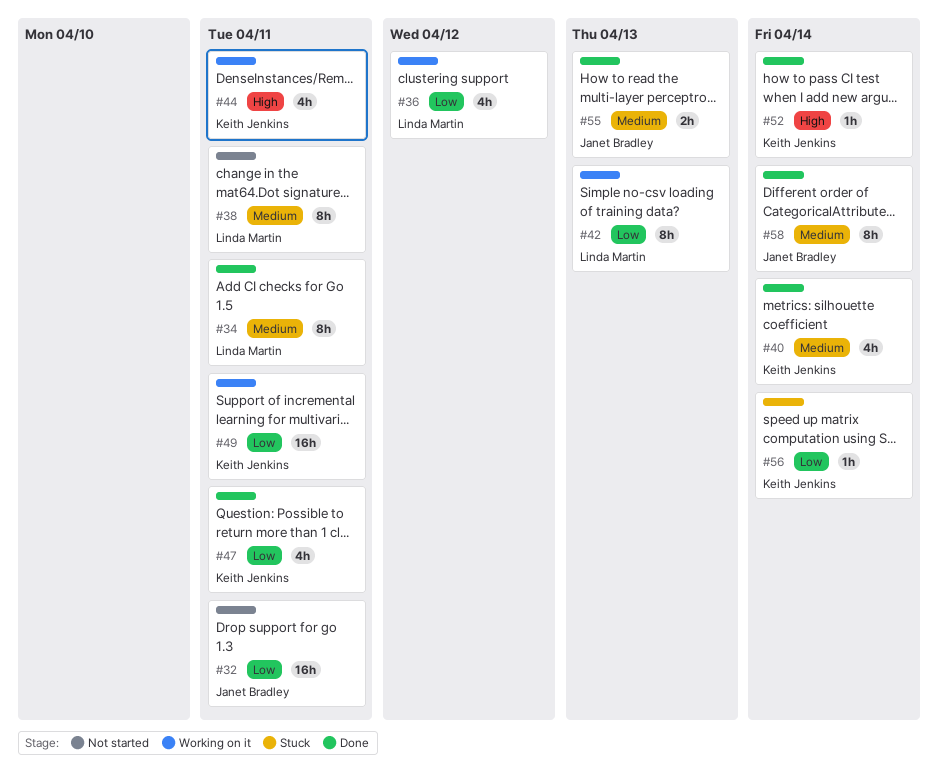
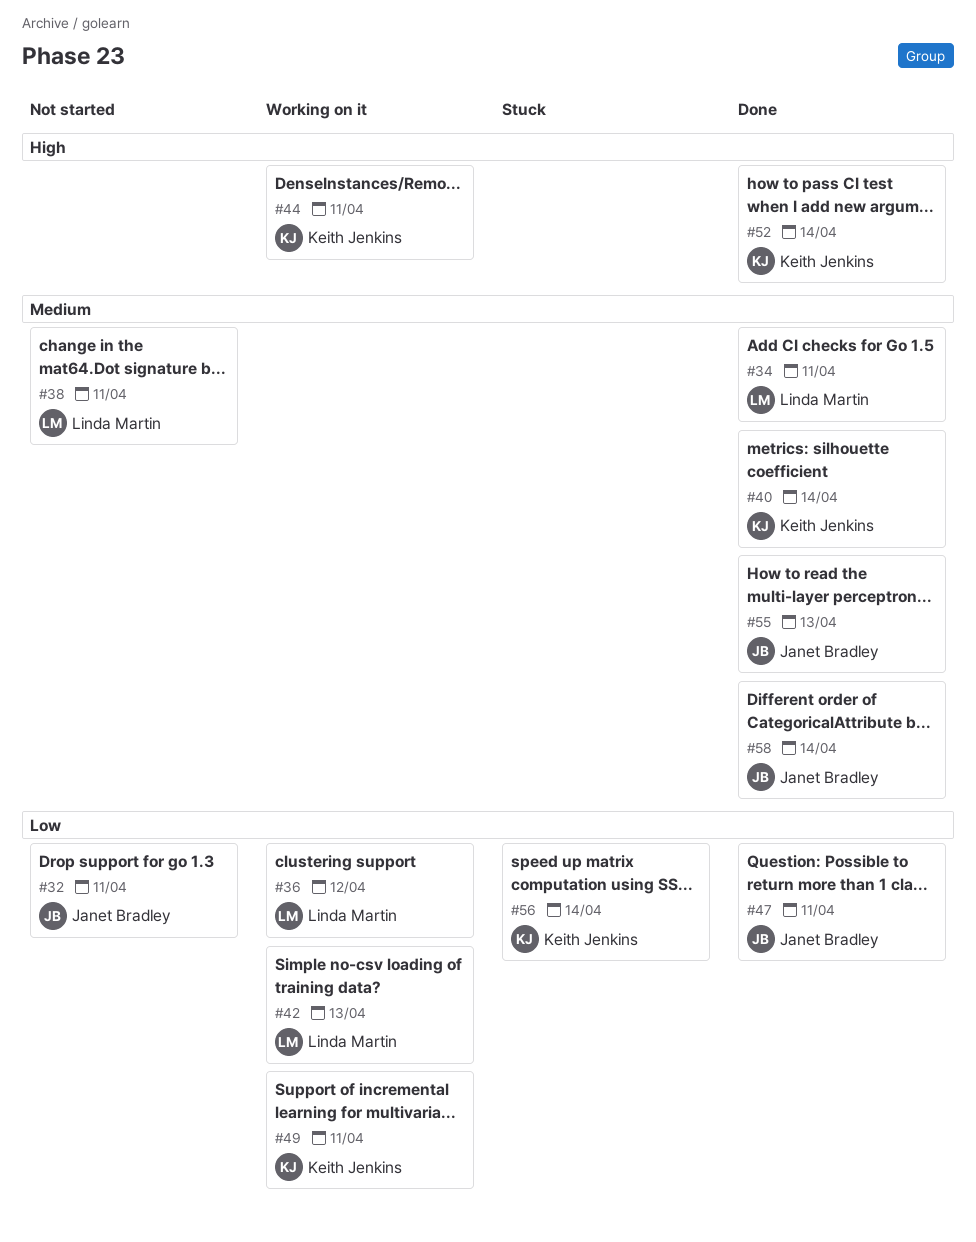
#47, owner: Keith Jenkins -> Janet Bradley

